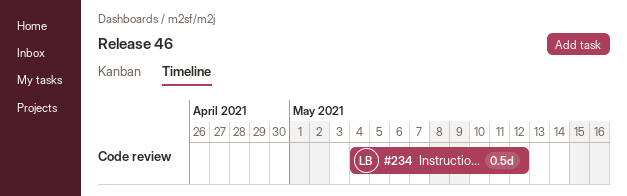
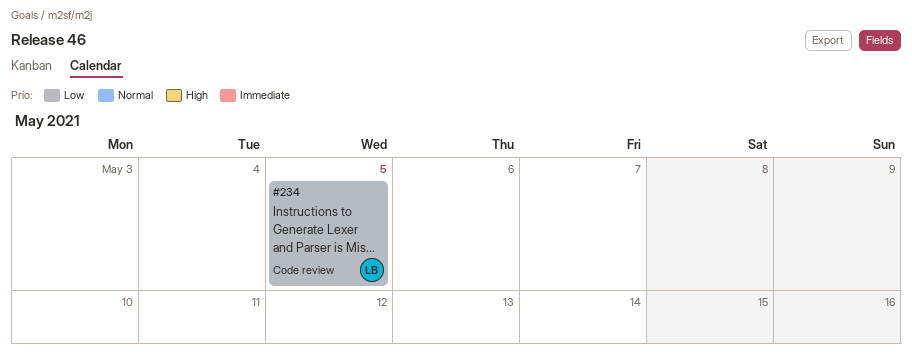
#234, due: May 12 -> May 5

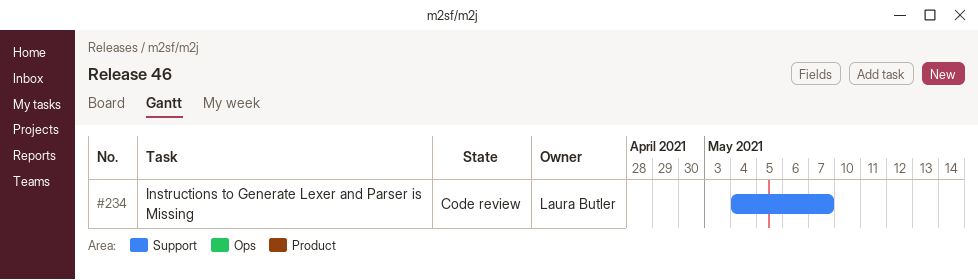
#234, due: May 5 -> May 7

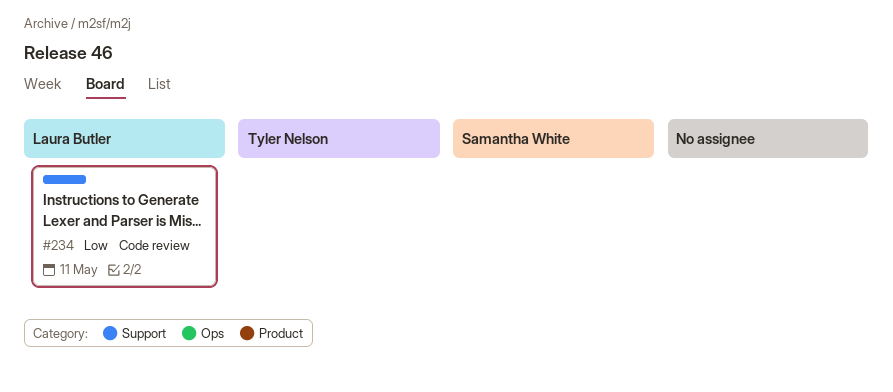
#234, due: May 7 -> May 11

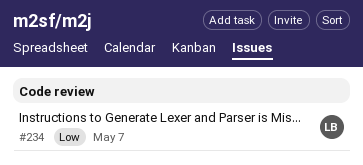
#234, due: May 11 -> May 7

